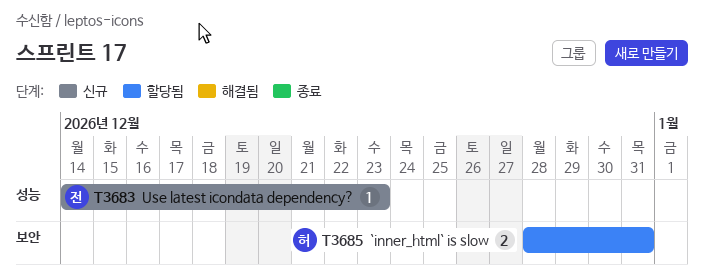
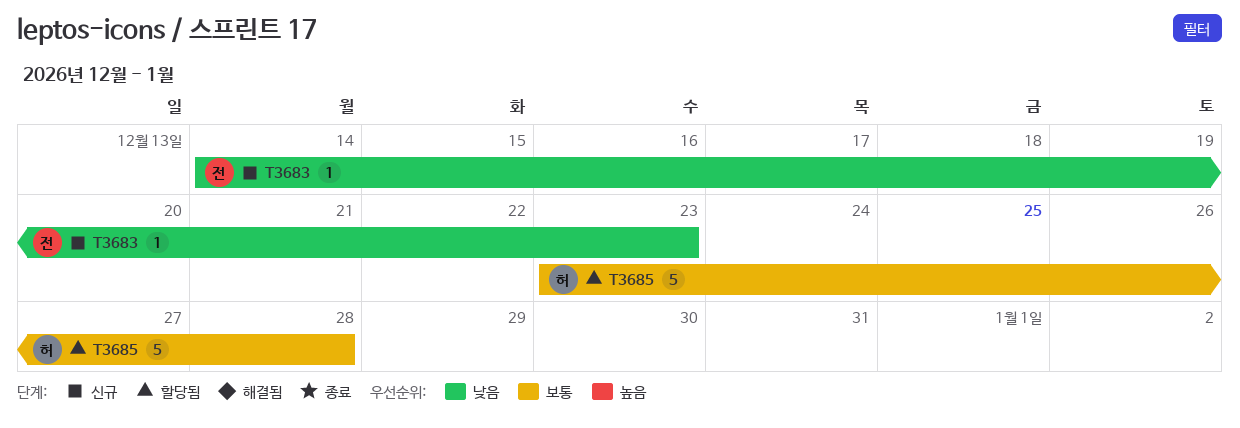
T3685, estimate: 2 -> 5
T3685, start: Dec 28 -> Dec 23
T3685, due: Dec 31 -> Dec 28

